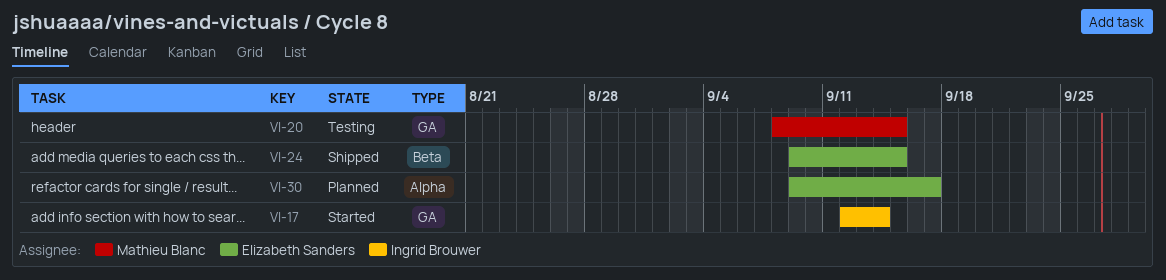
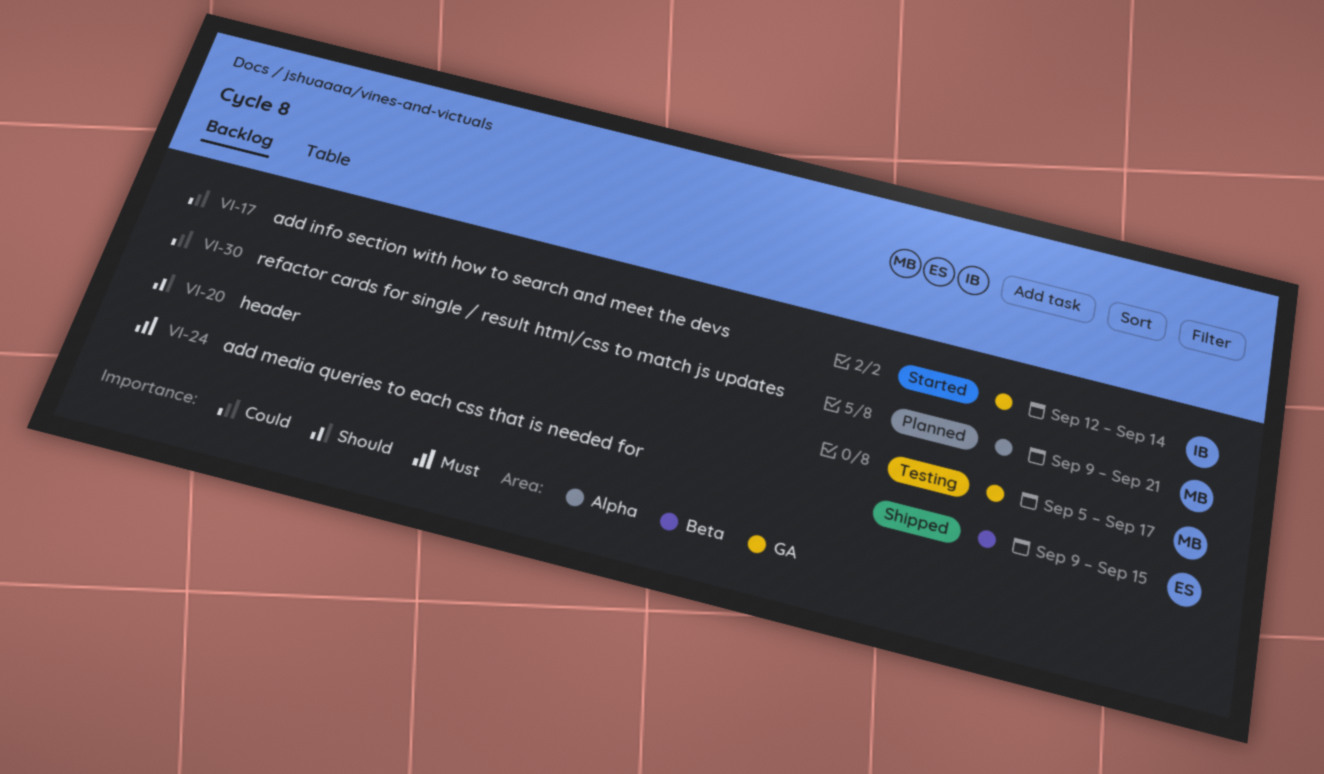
VI-20, start: Sep 8 -> Sep 5
VI-20, due: Sep 15 -> Sep 17
VI-30, owner: Elizabeth Sanders -> Mathieu Blanc
VI-30, due: Sep 17 -> Sep 21

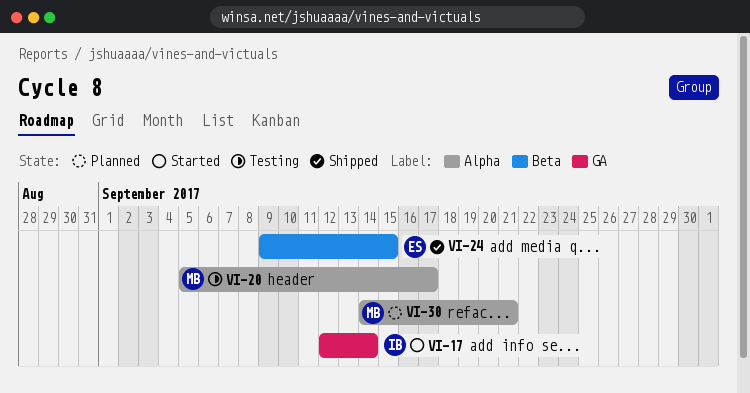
VI-20, label: GA -> Alpha
VI-30, start: Sep 9 -> Sep 14

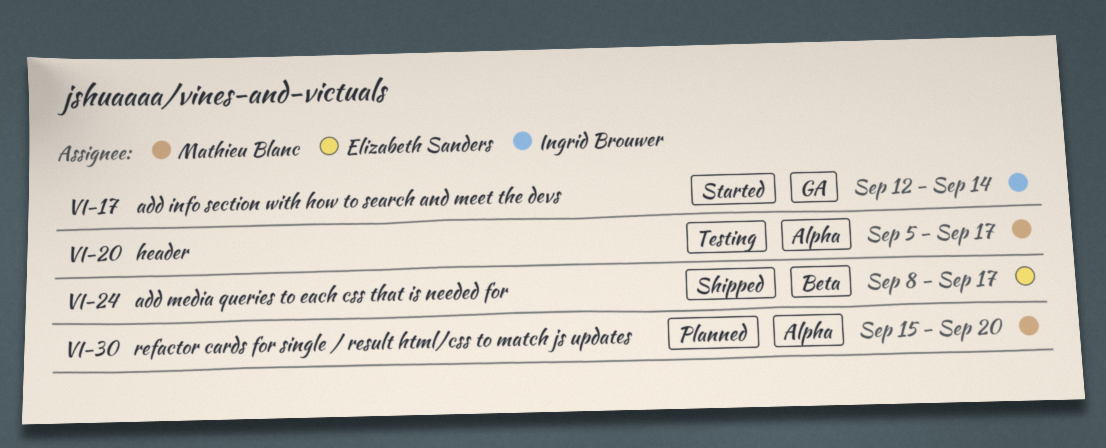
VI-24, start: Sep 9 -> Sep 8
VI-24, due: Sep 15 -> Sep 17
VI-30, start: Sep 14 -> Sep 15
VI-30, due: Sep 21 -> Sep 20

